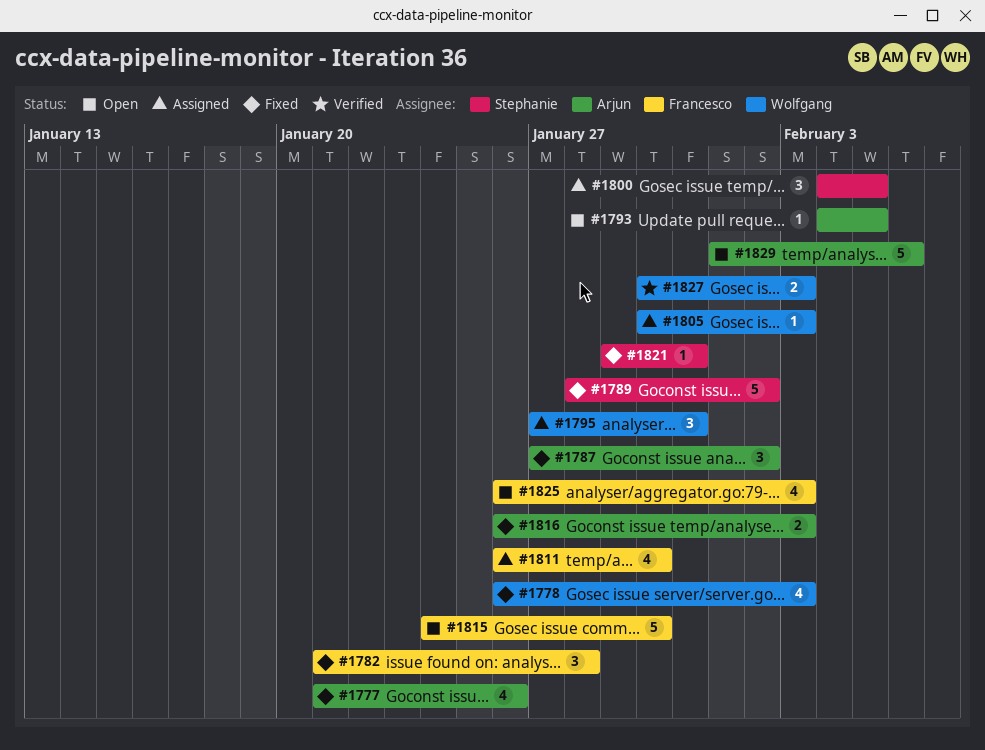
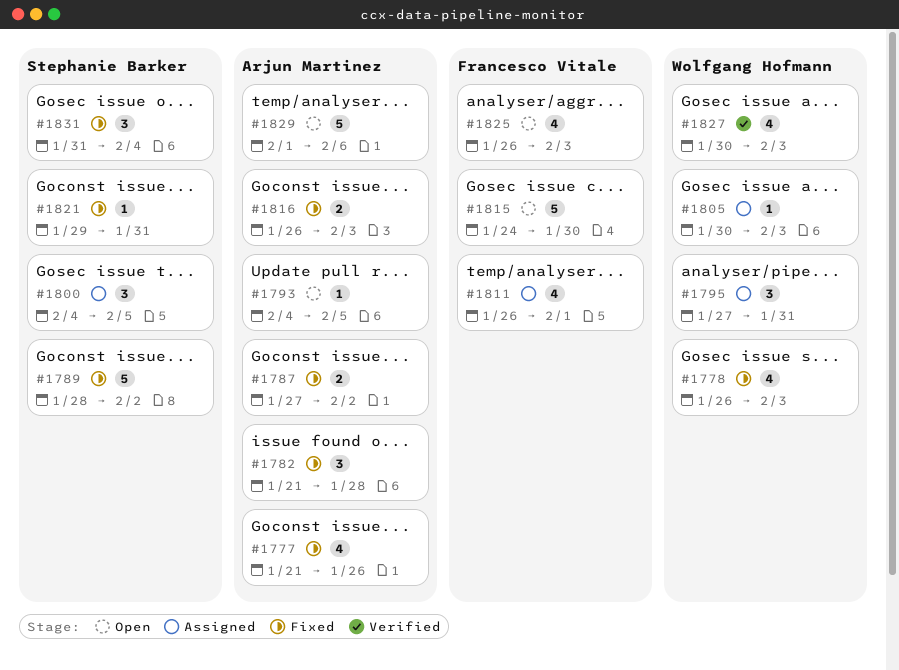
#1782, owner: Francesco Vitale -> Arjun Martinez
#1787, estimate: 3 -> 2
#1811, due: Jan 30 -> Feb 1
#1827, estimate: 2 -> 4
#1831: none -> present

